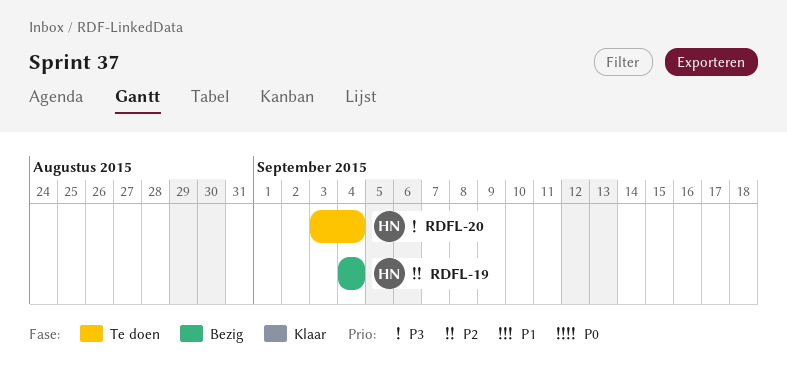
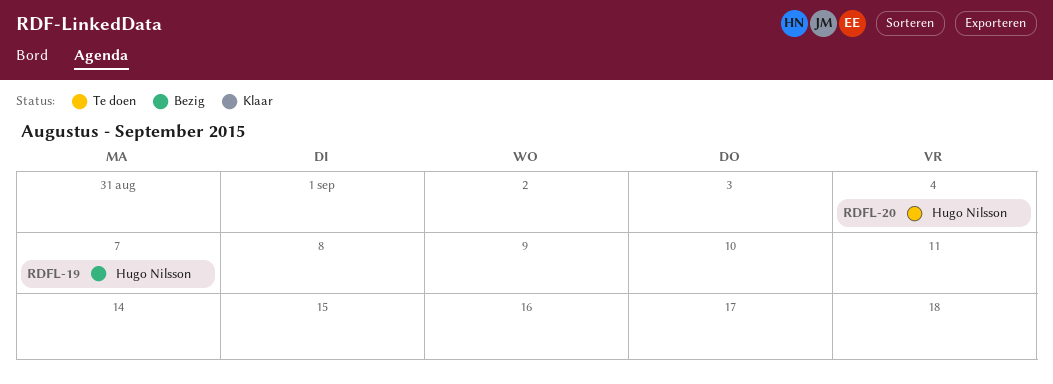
RDFL-19, due: Sep 4 -> Sep 7

